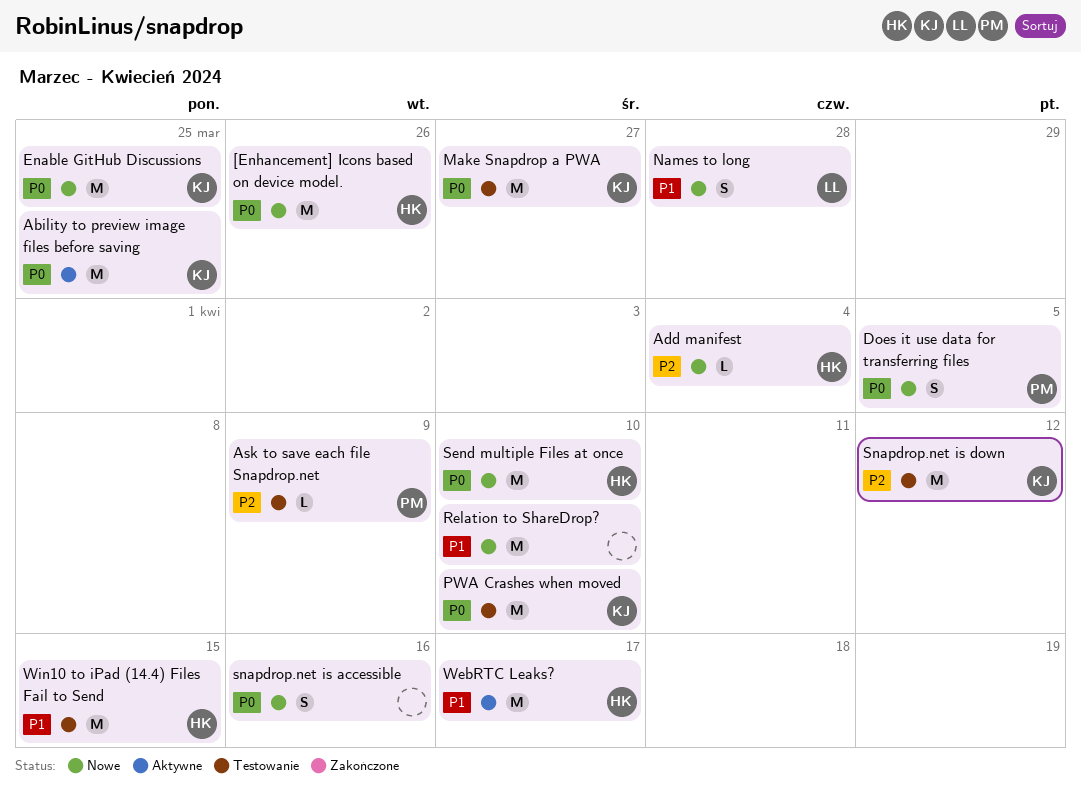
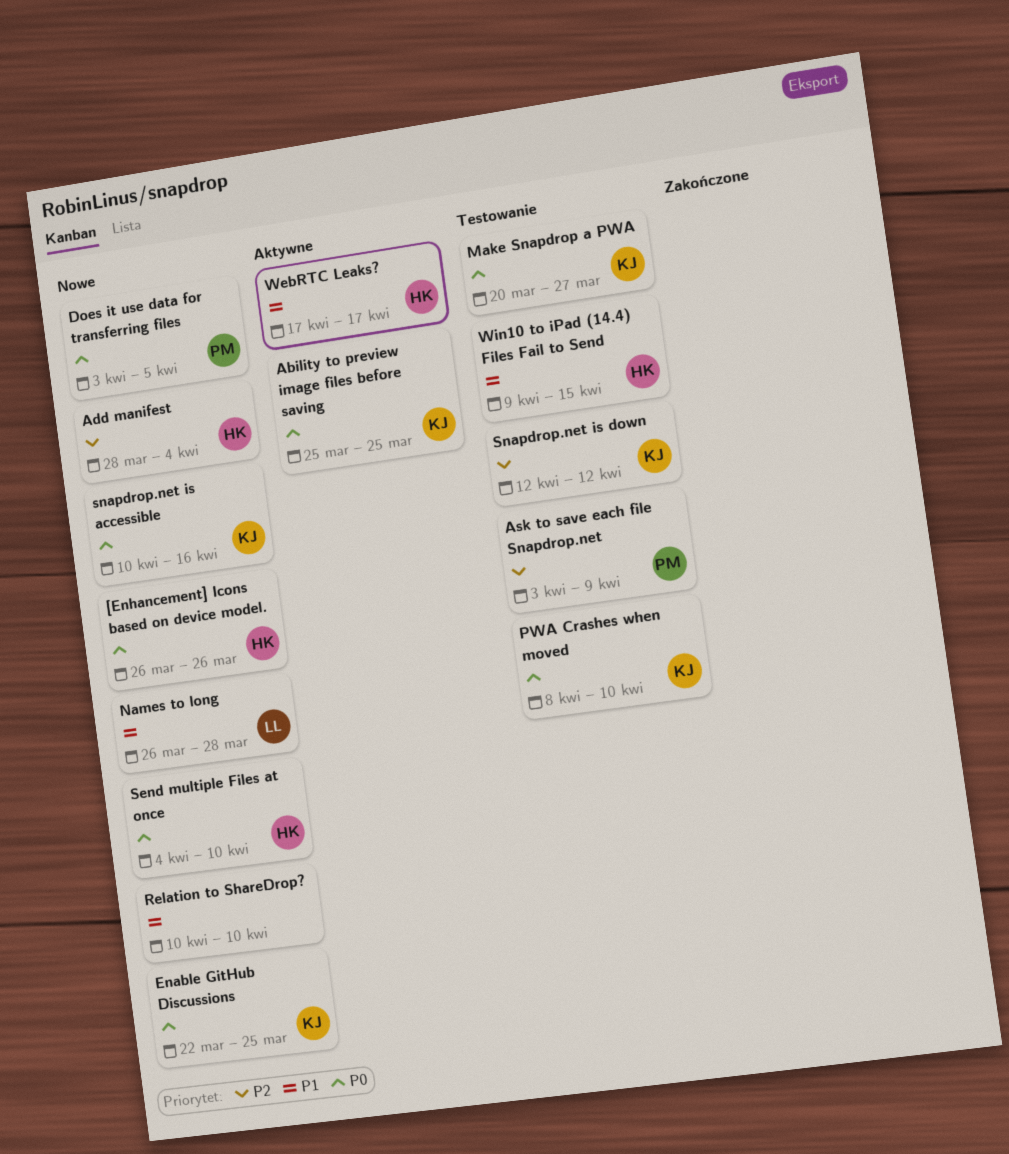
snapdrop.net is accessible, owner: none -> KJ

